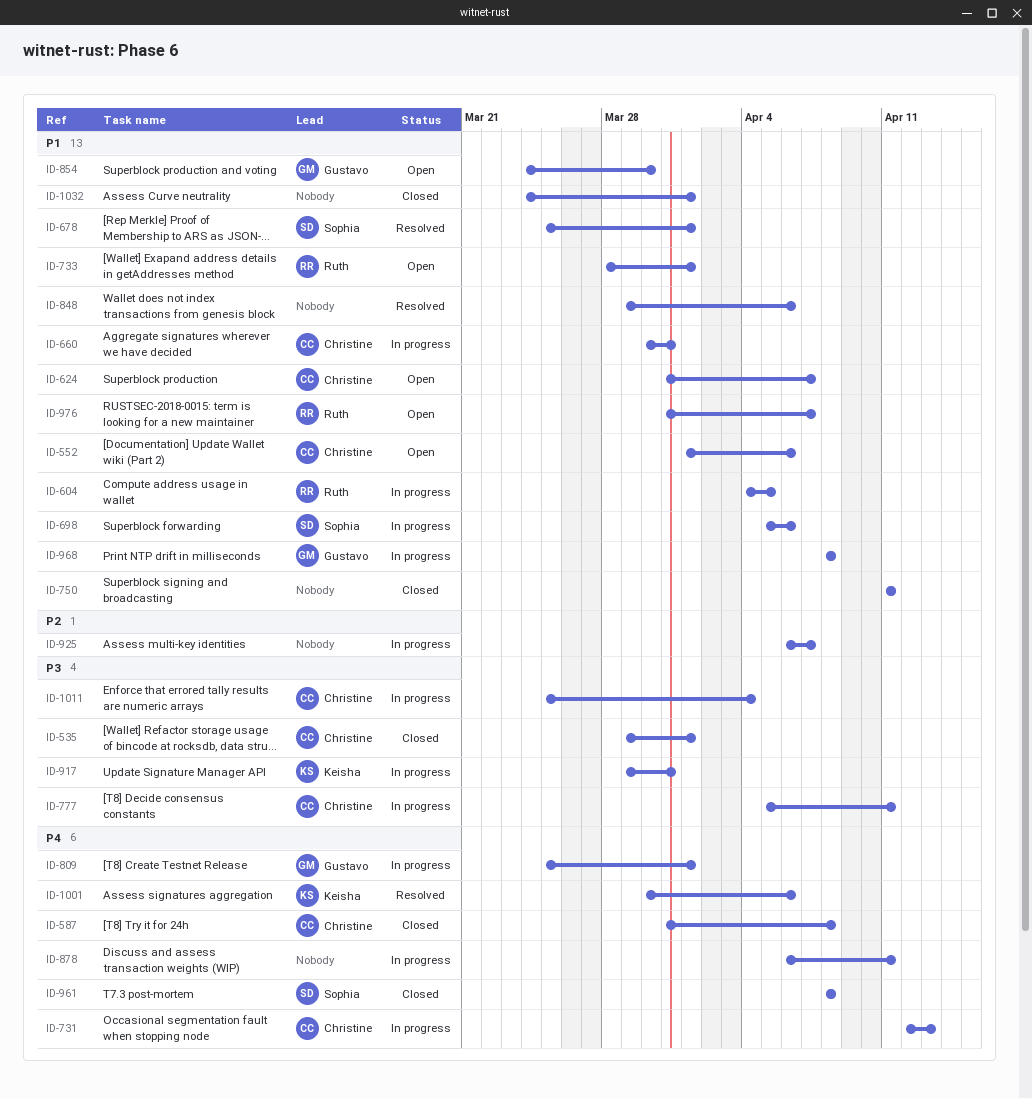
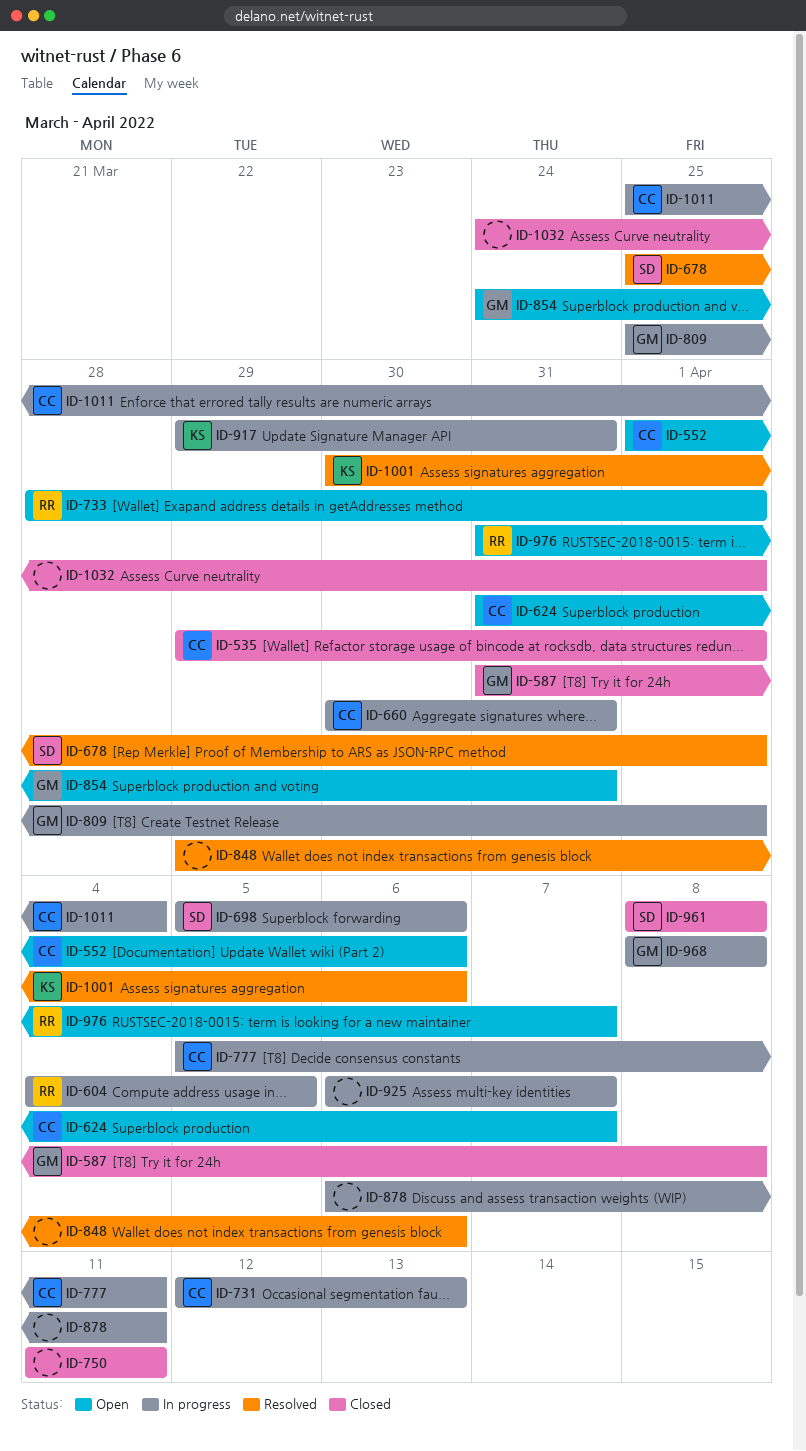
ID-587, owner: Christine -> Gustavo
ID-854, due: Mar 30 -> Mar 31

